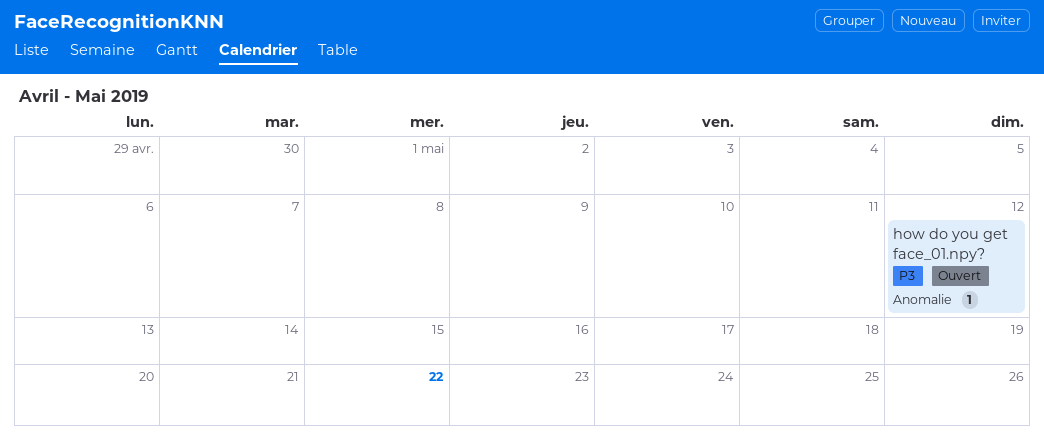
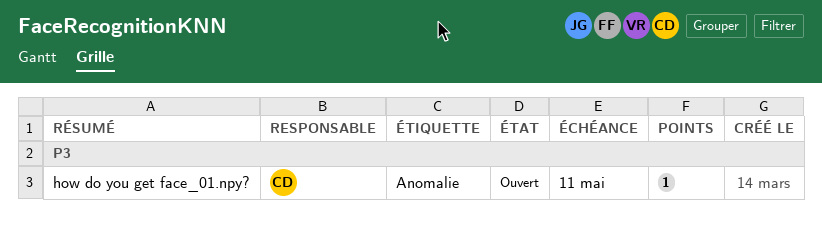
how do you get face_01.npy?, due: May 12 -> May 11

